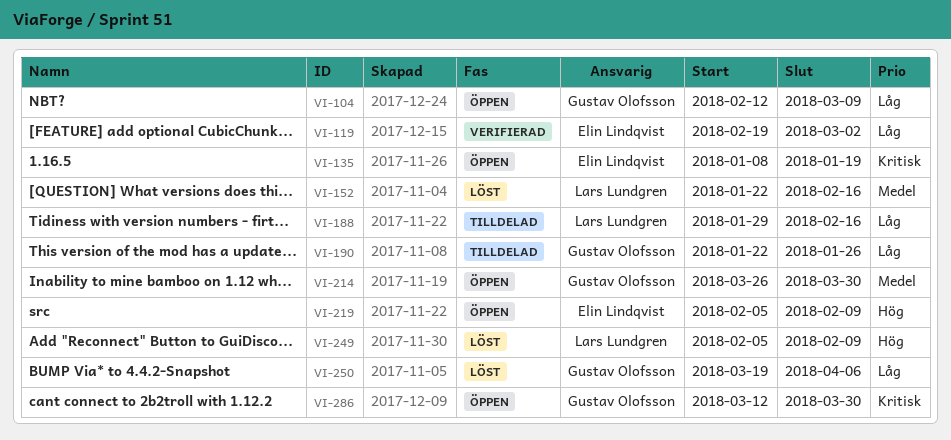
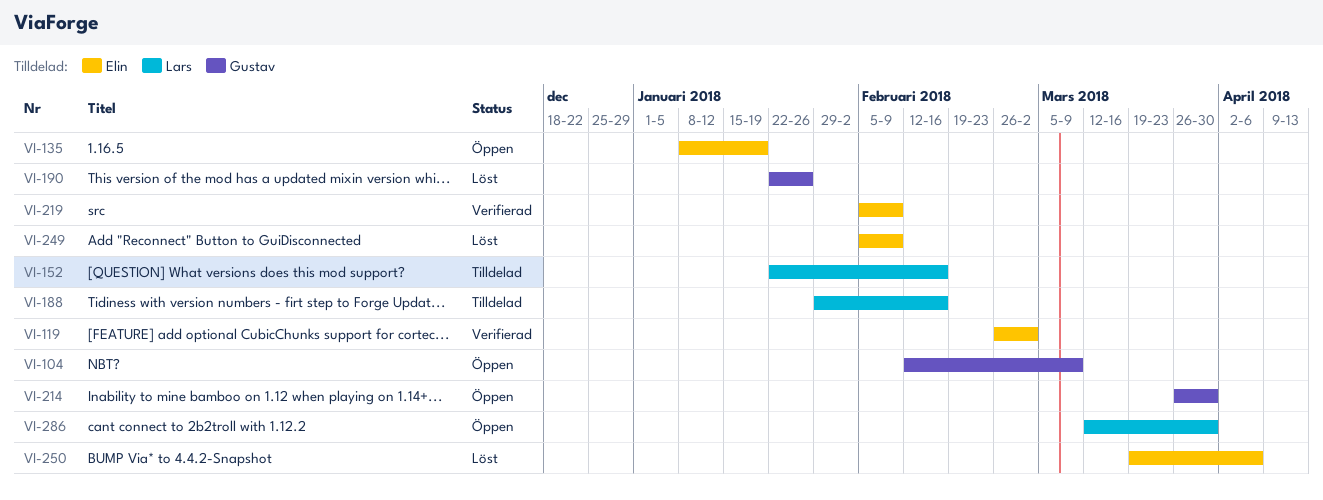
VI-119, start: Feb 19 -> Feb 26
VI-152, status: Löst -> Tilldelad
VI-190, status: Tilldelad -> Löst
VI-219, status: Öppen -> Verifierad
VI-249, owner: Lars Lundgren -> Elin Lindqvist
VI-250, owner: Gustav Olofsson -> Elin Lindqvist
VI-286, owner: Gustav Olofsson -> Lars Lundgren

